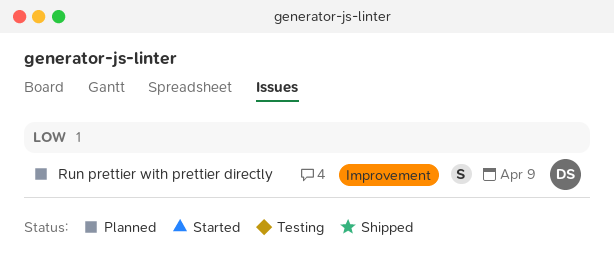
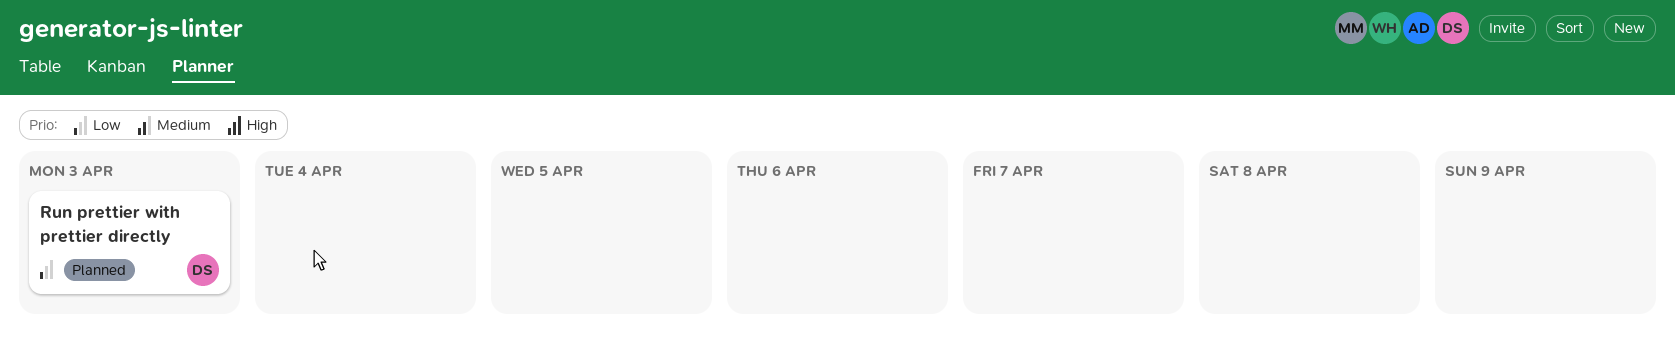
Run prettier with prettier directly, due: Apr 9 -> Apr 3

